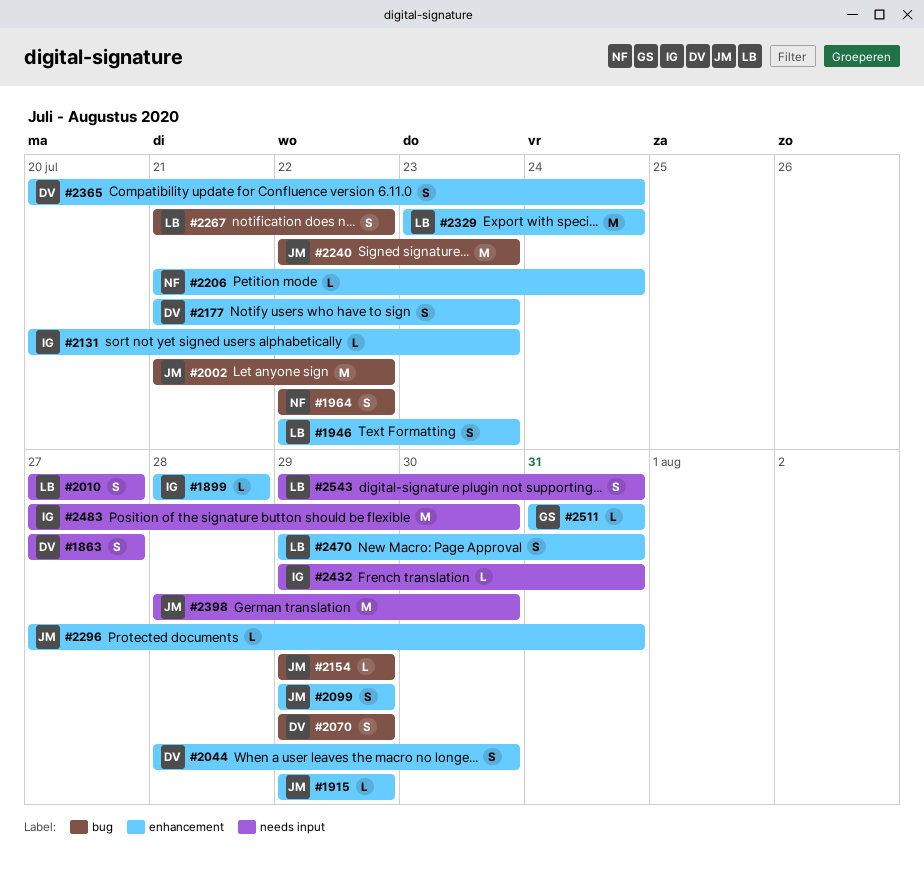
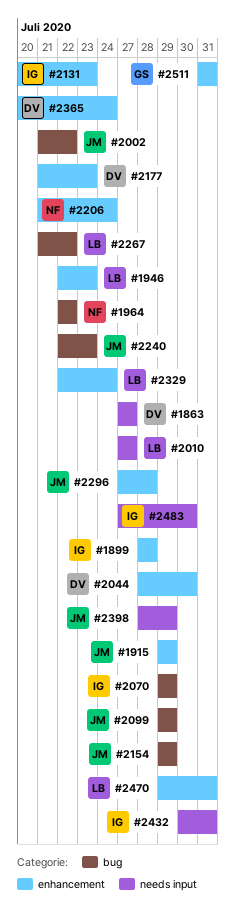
#2070, owner: DV -> IG
#2099, label: enhancement -> bug
#2296, due: Jul 31 -> Jul 28
#2329, start: Jul 23 -> Jul 22
#2398, due: Jul 30 -> Jul 29
#2432, start: Jul 29 -> Jul 30
#2543: present -> none

